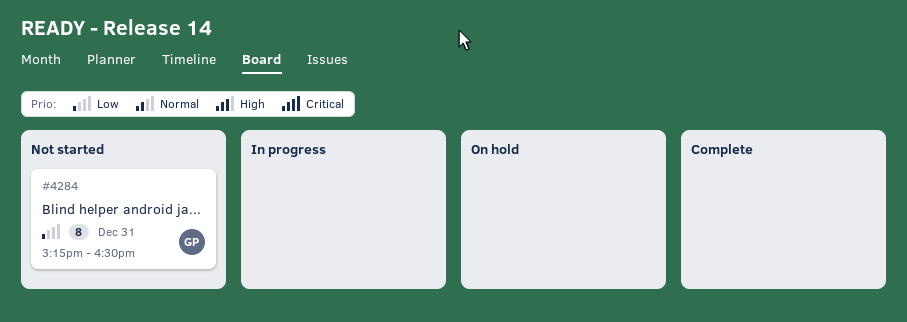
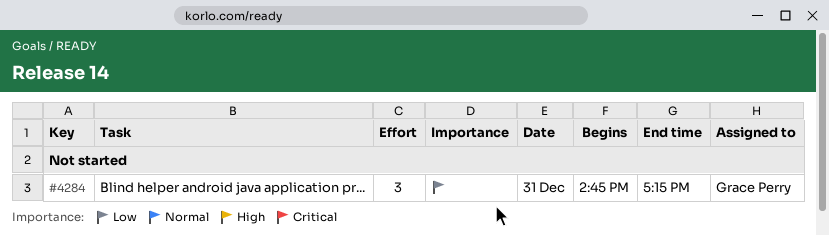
#4284, estimate: 8 -> 3
#4284, begins: 15:15 -> 14:45
#4284, ends: 16:30 -> 17:15

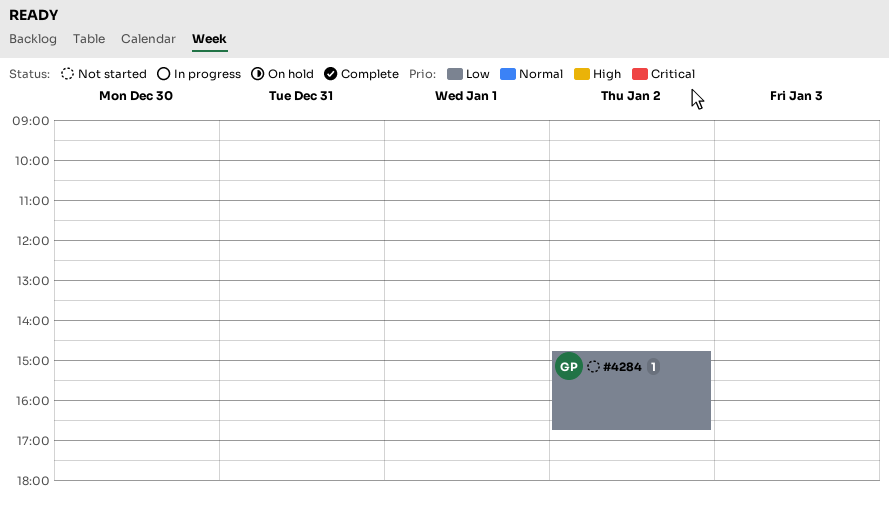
#4284, estimate: 3 -> 1
#4284, day: Dec 31 -> Jan 2
#4284, ends: 17:15 -> 16:45

